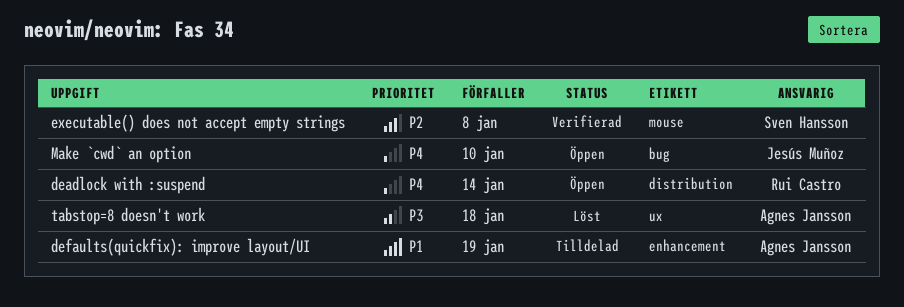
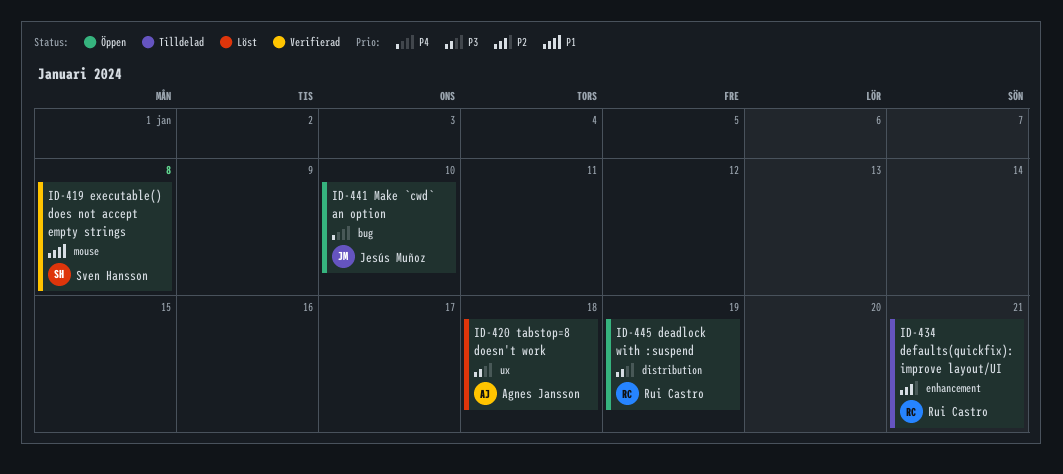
deadlock with :suspend, priority: P4 -> P3
deadlock with :suspend, due: Jan 14 -> Jan 19
defaults(quickfix): improve layout/UI, owner: Agnes Jansson -> Rui Castro
defaults(quickfix): improve layout/UI, priority: P1 -> P2
defaults(quickfix): improve layout/UI, due: Jan 19 -> Jan 21
executable() does not accept empty strings, priority: P2 -> P1

